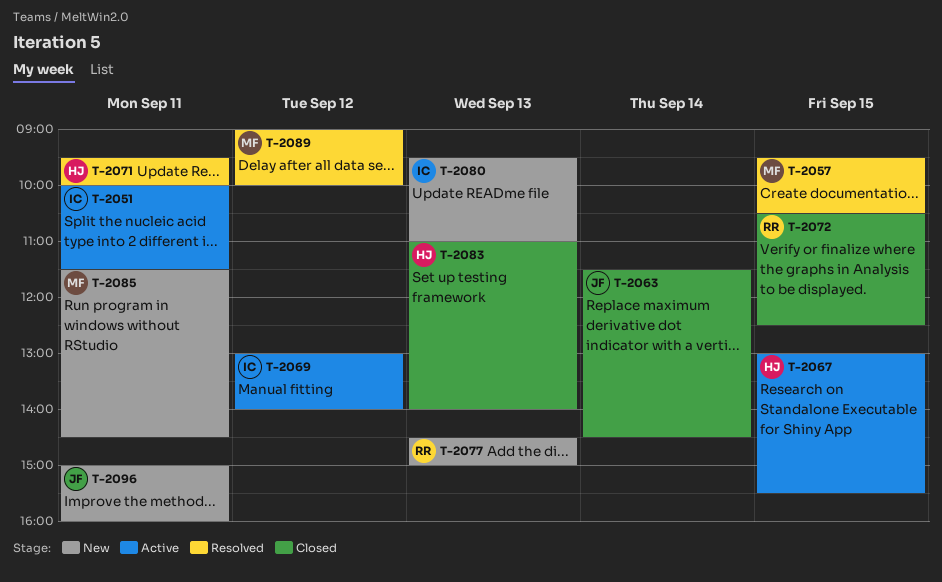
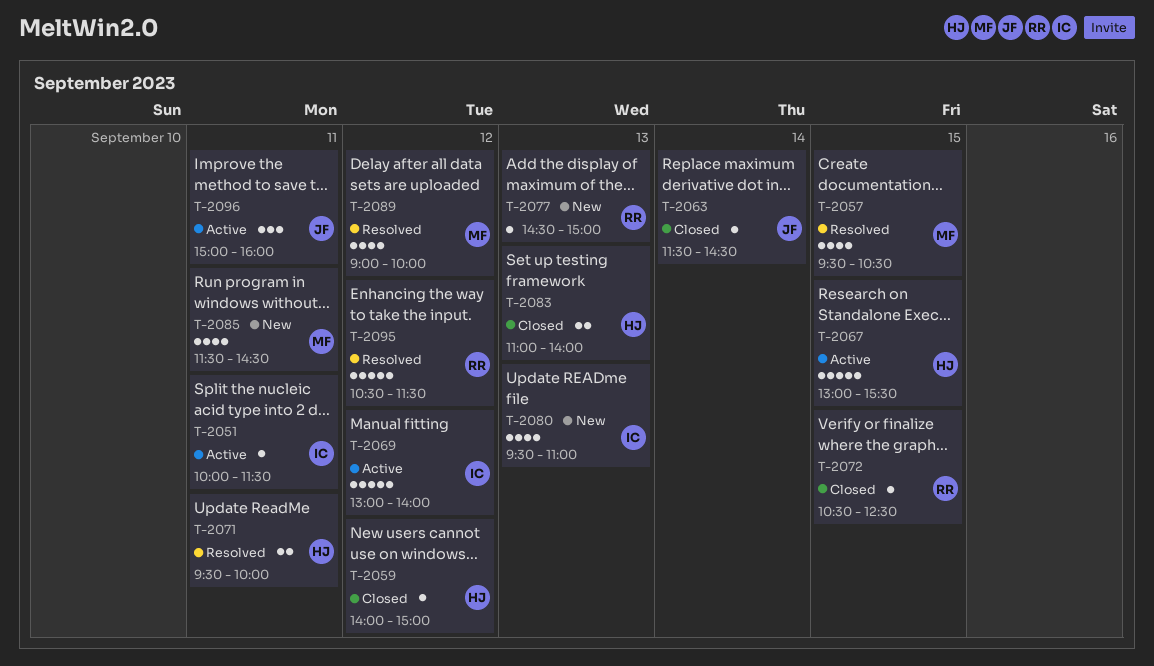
T-2059: none -> present
T-2095: none -> present
T-2096, status: New -> Active

